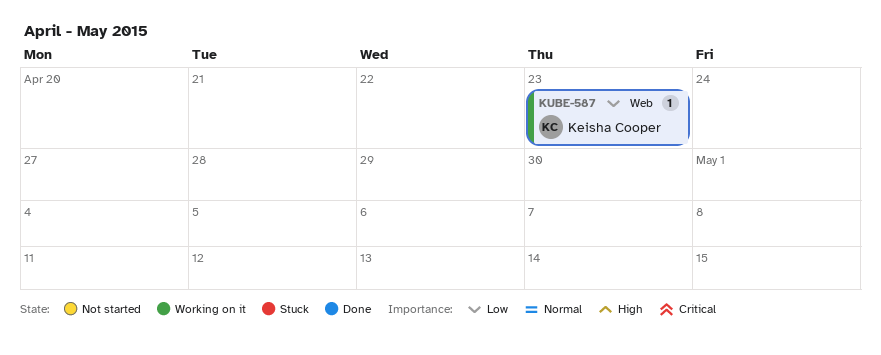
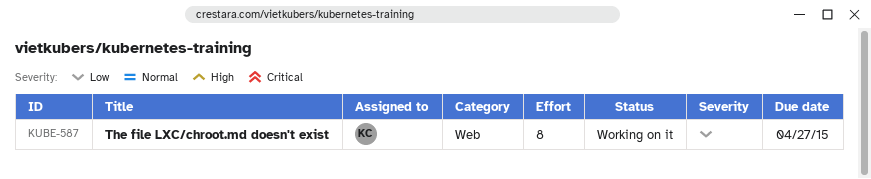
KUBE-587, estimate: 1 -> 8
KUBE-587, due: Apr 23 -> Apr 27

